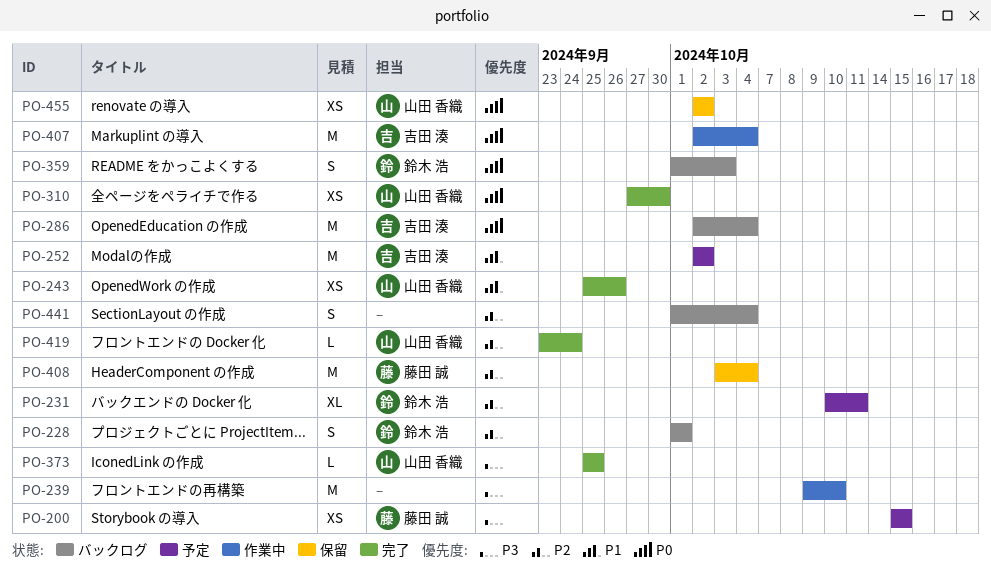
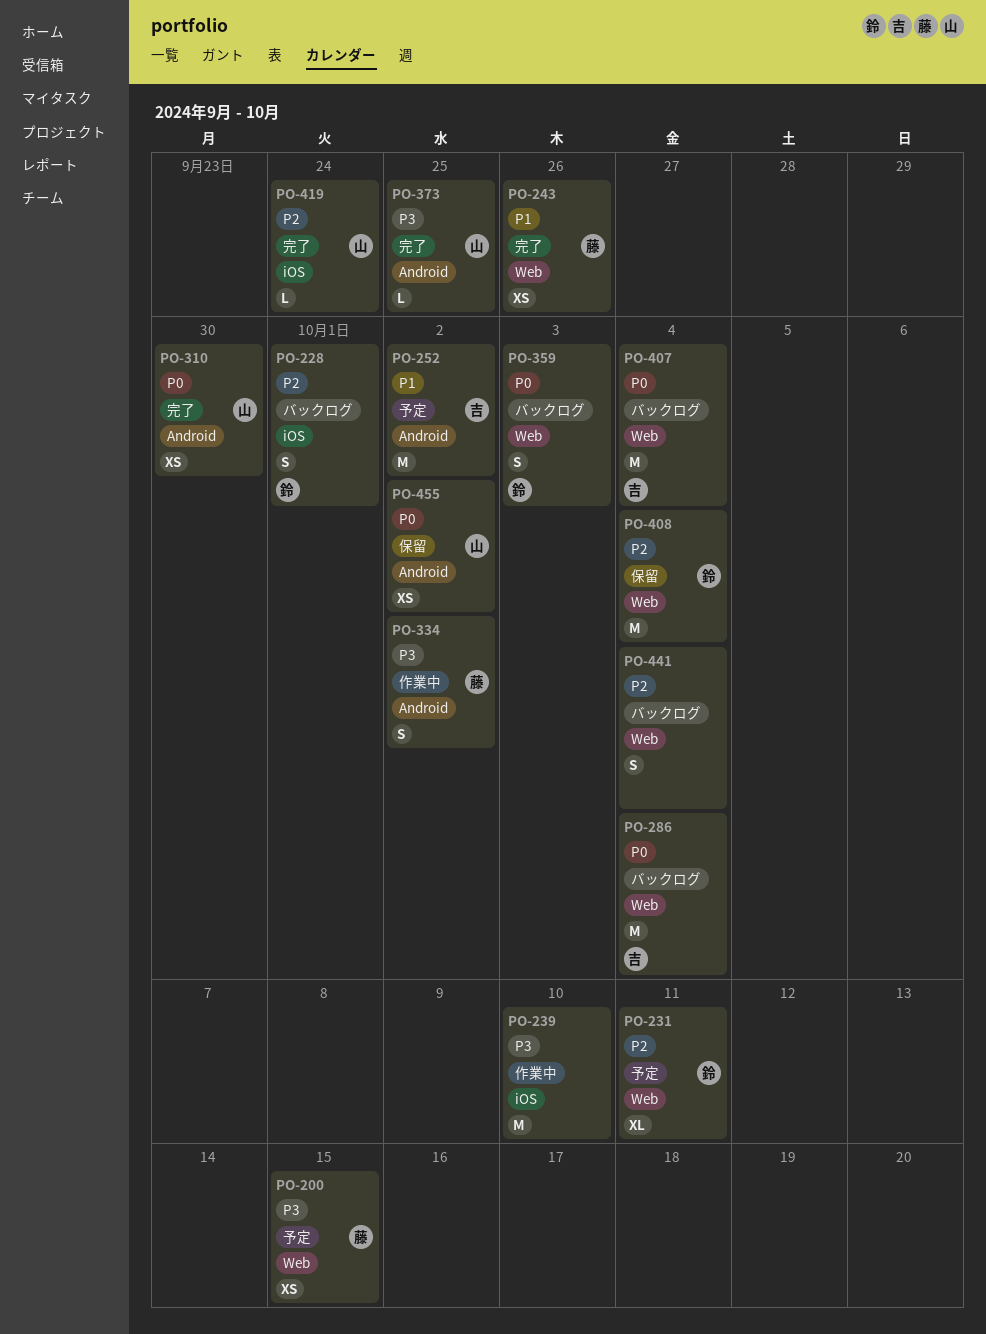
PO-243, owner: 山田 香織 -> 藤田 誠
PO-334: none -> present
PO-407, status: 作業中 -> バックログ
PO-408, owner: 藤田 誠 -> 鈴木 浩

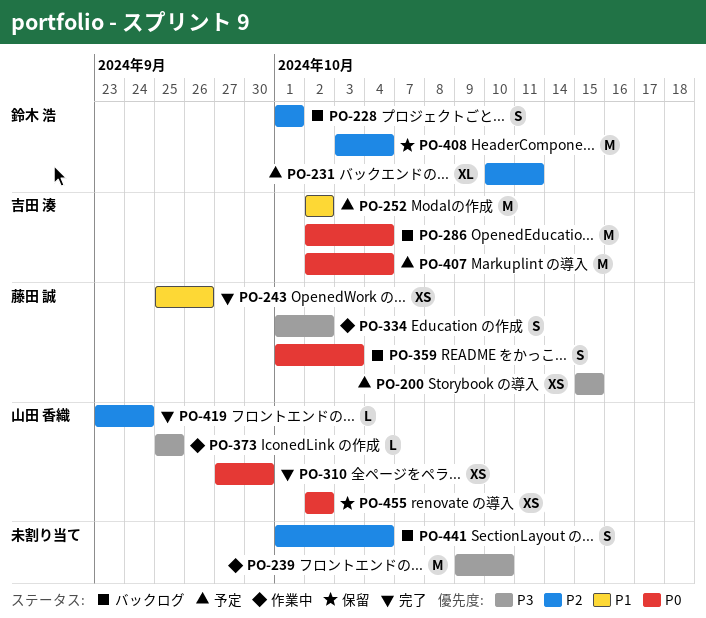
PO-359, owner: 鈴木 浩 -> 藤田 誠
PO-373, status: 完了 -> 作業中
PO-407, status: バックログ -> 予定

